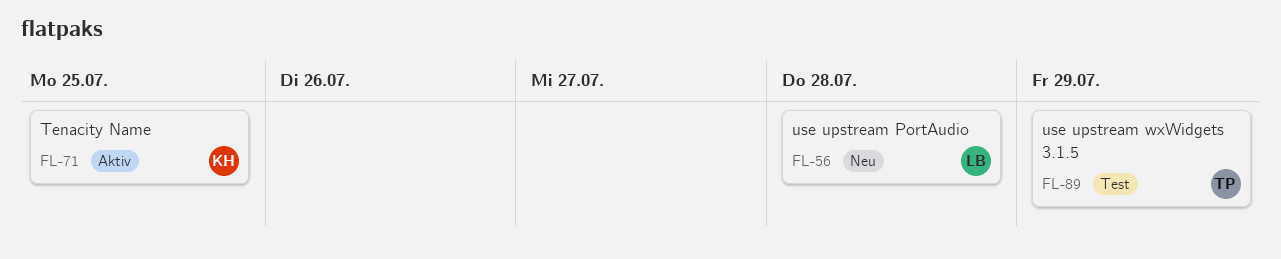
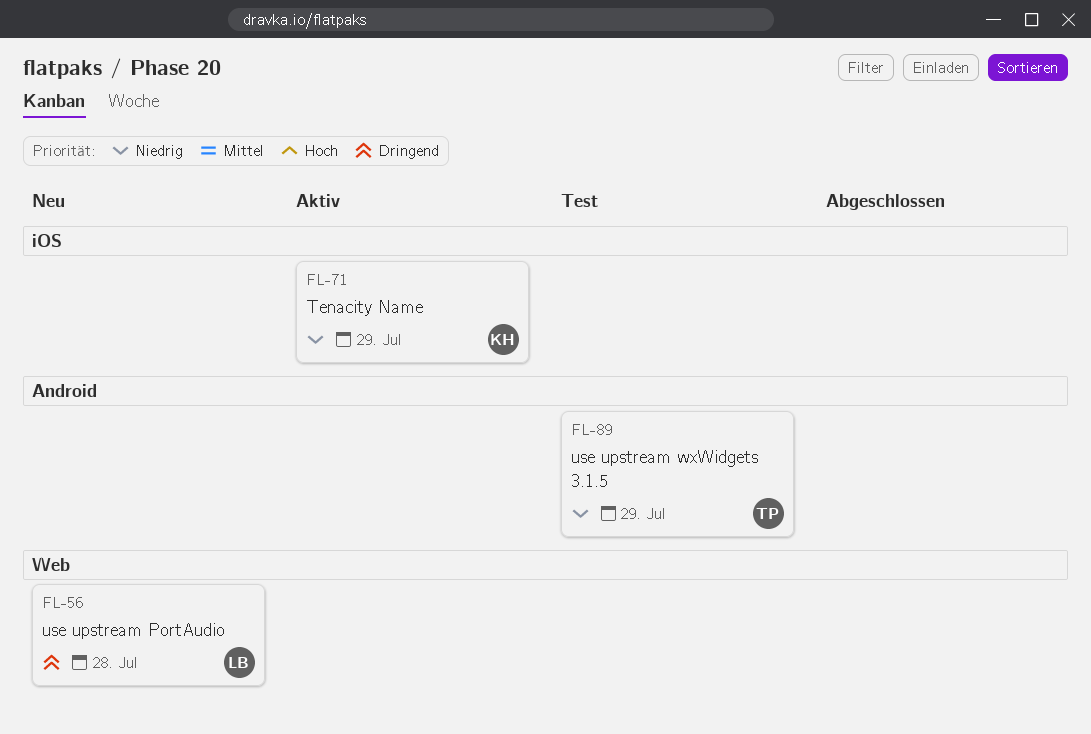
FL-71, due: Jul 25 -> Jul 29

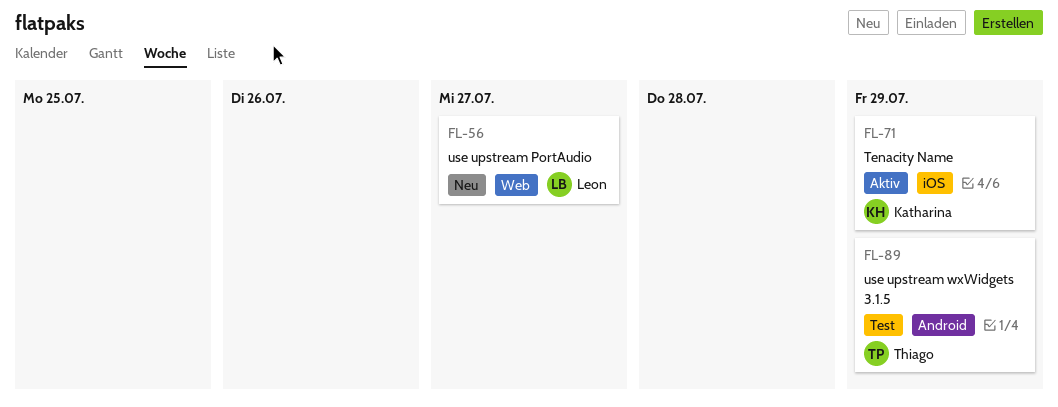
FL-56, due: Jul 28 -> Jul 27

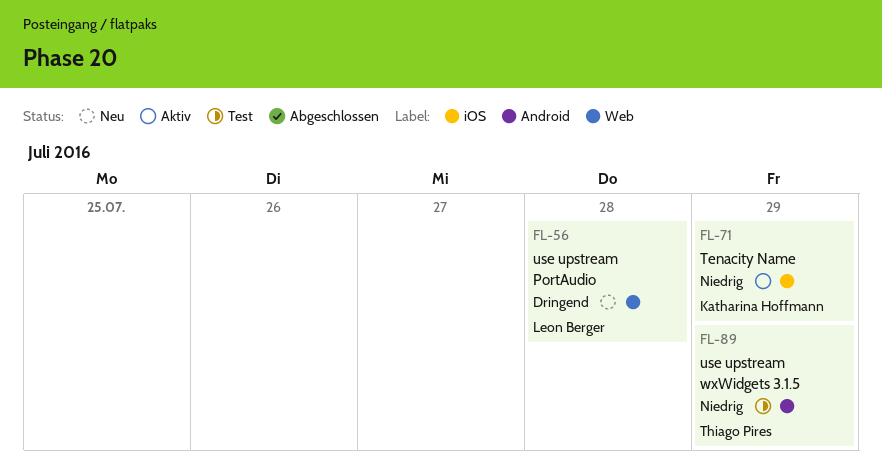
FL-56, due: Jul 27 -> Jul 28

